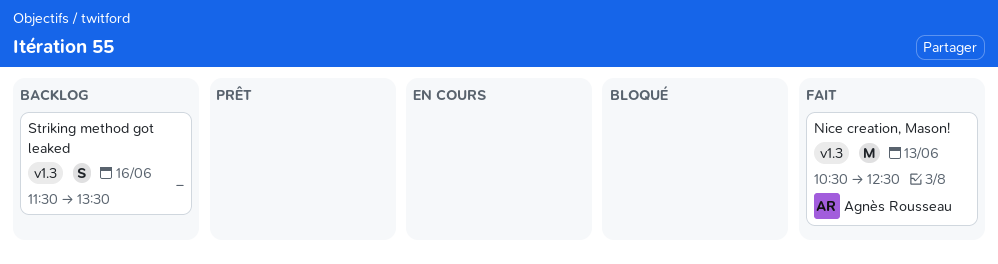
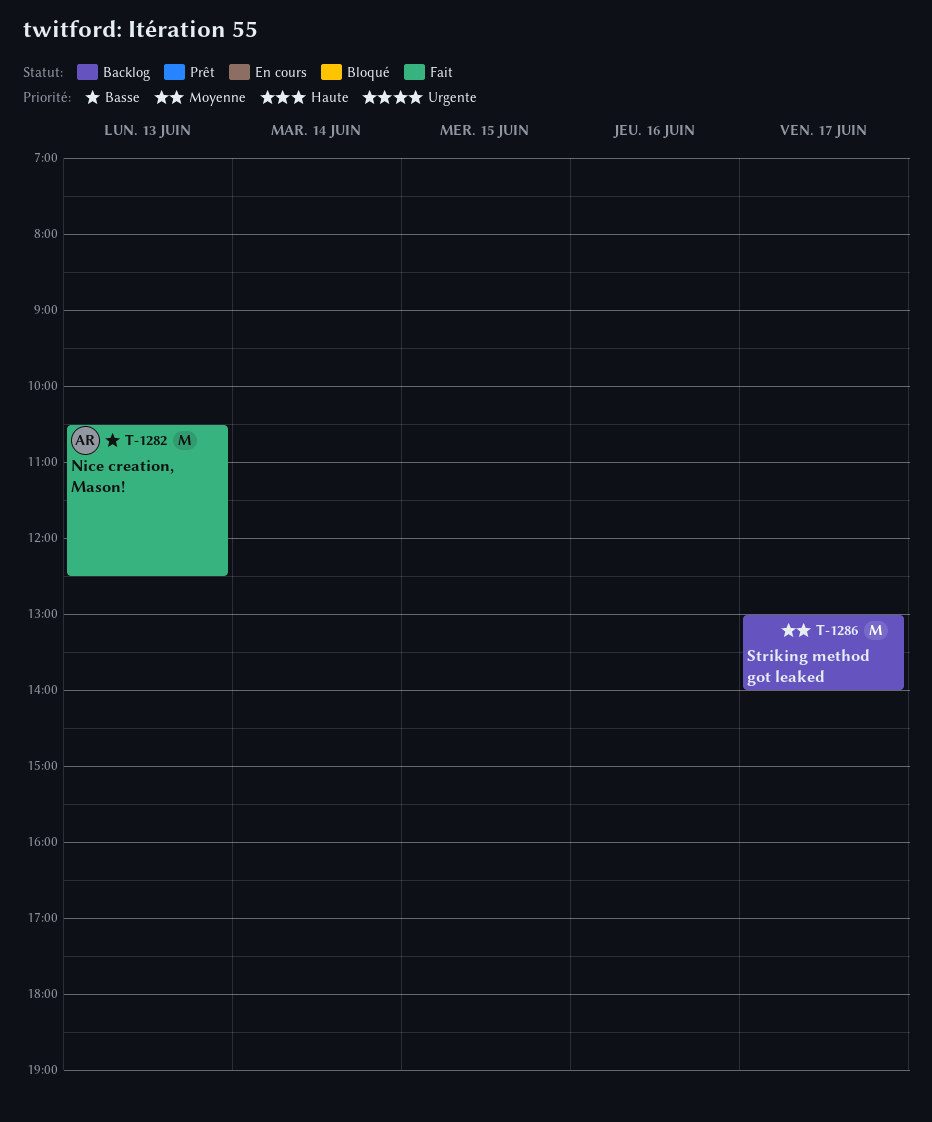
Striking method got leaked, estimate: S -> M
Striking method got leaked, day: Jun 16 -> Jun 17
Striking method got leaked, begins: 11:30 -> 13:00
Striking method got leaked, ends: 13:30 -> 14:00

